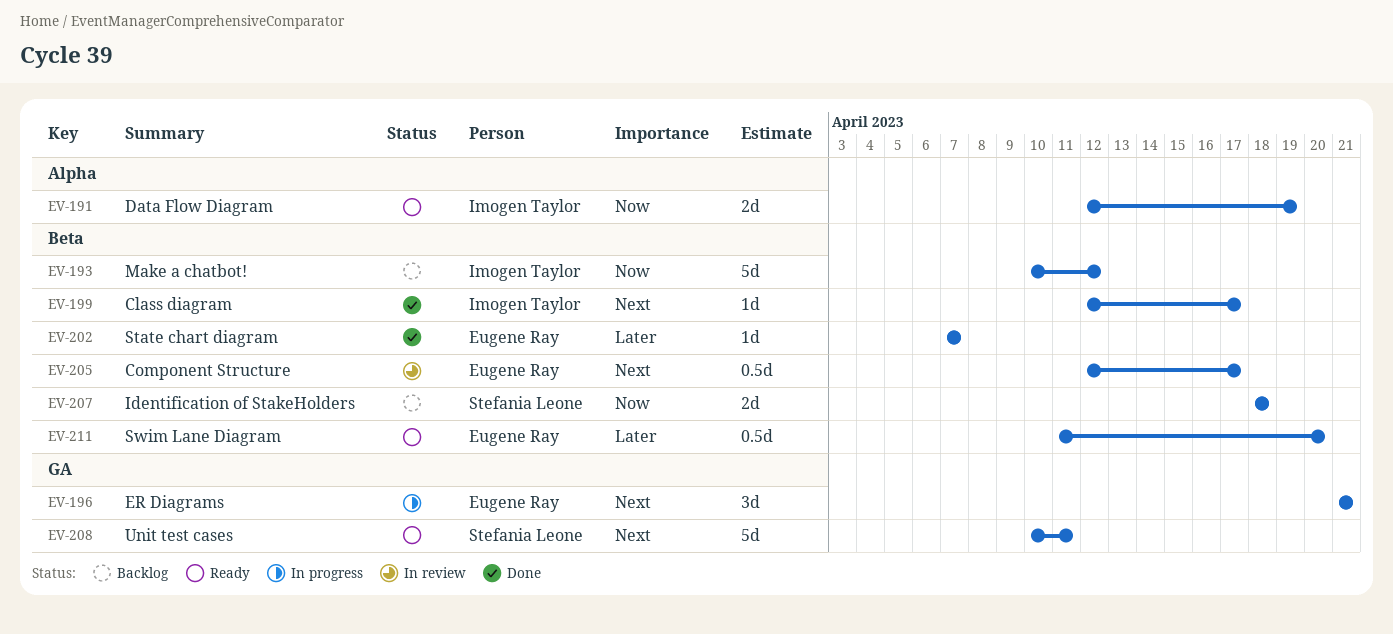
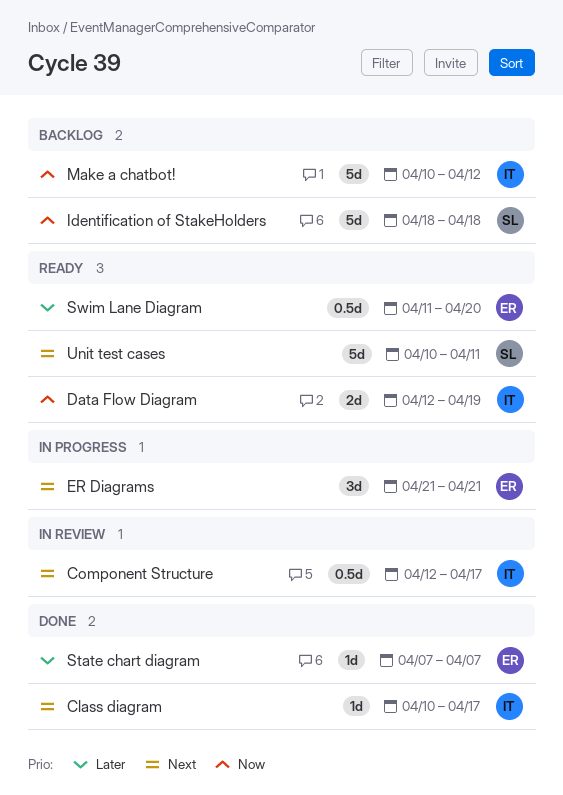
Class diagram, start: Apr 12 -> Apr 10
Component Structure, owner: Eugene Ray -> Imogen Taylor
Identification of StakeHolders, estimate: 2d -> 5d

